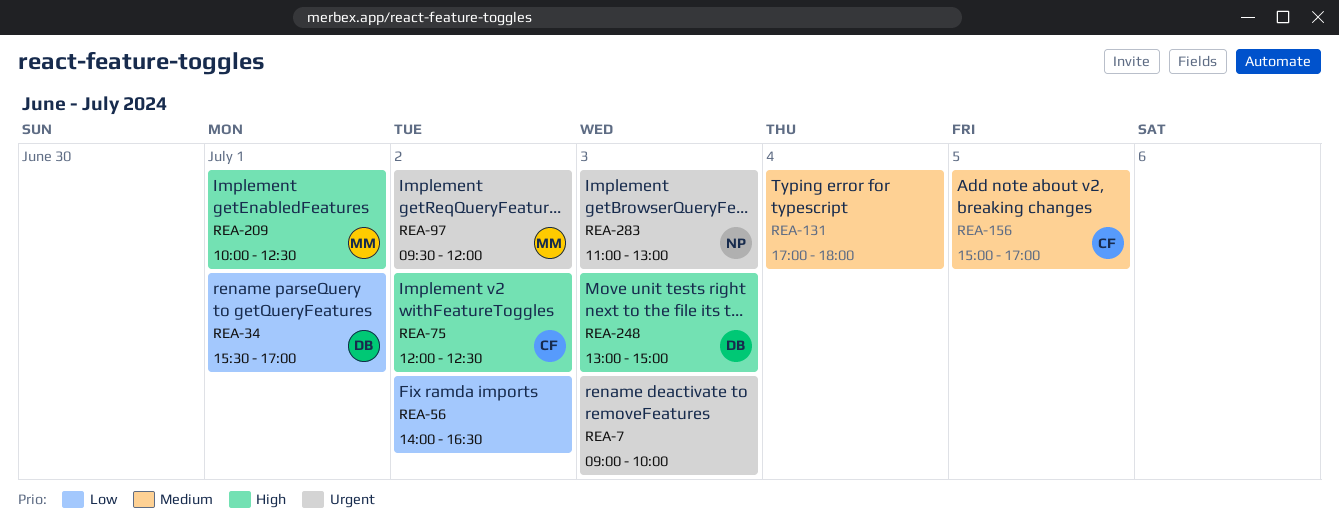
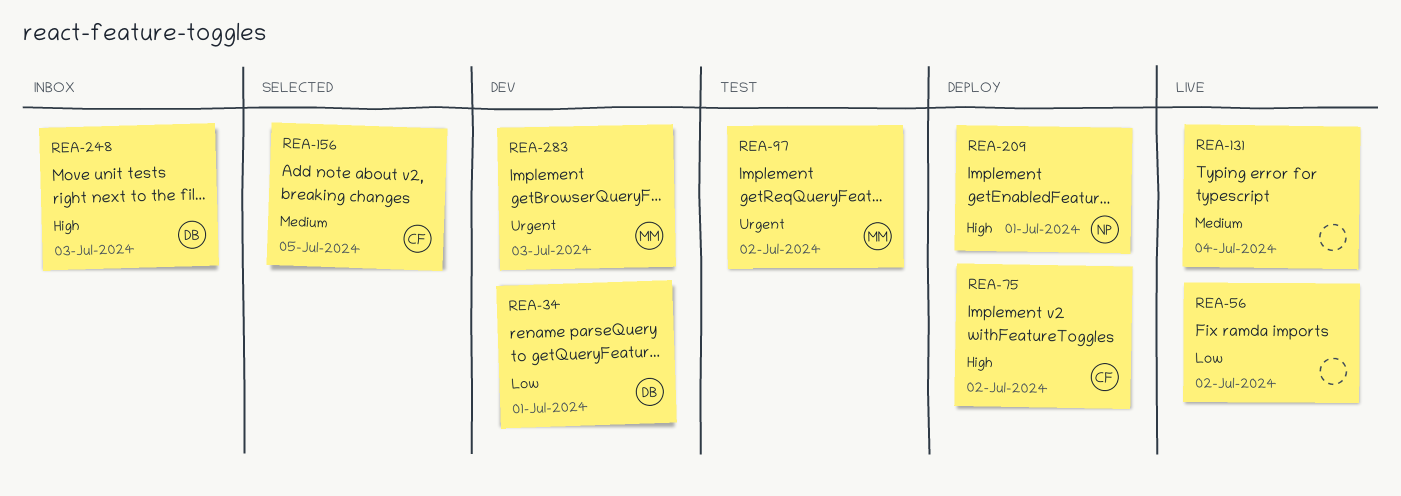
REA-7: present -> none
REA-209, owner: MM -> NP
REA-283, owner: NP -> MM

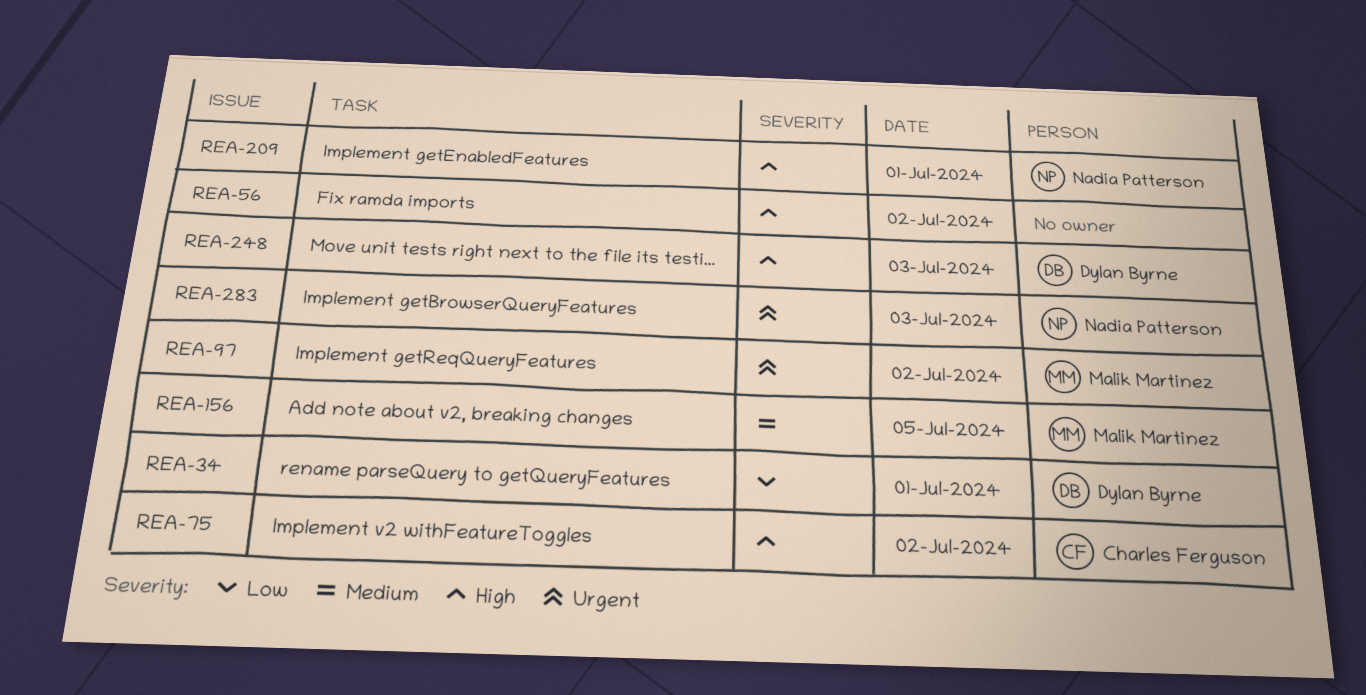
REA-56, priority: Low -> High
REA-131: present -> none
REA-156, owner: Charles Ferguson -> Malik Martinez
REA-283, owner: Malik Martinez -> Nadia Patterson

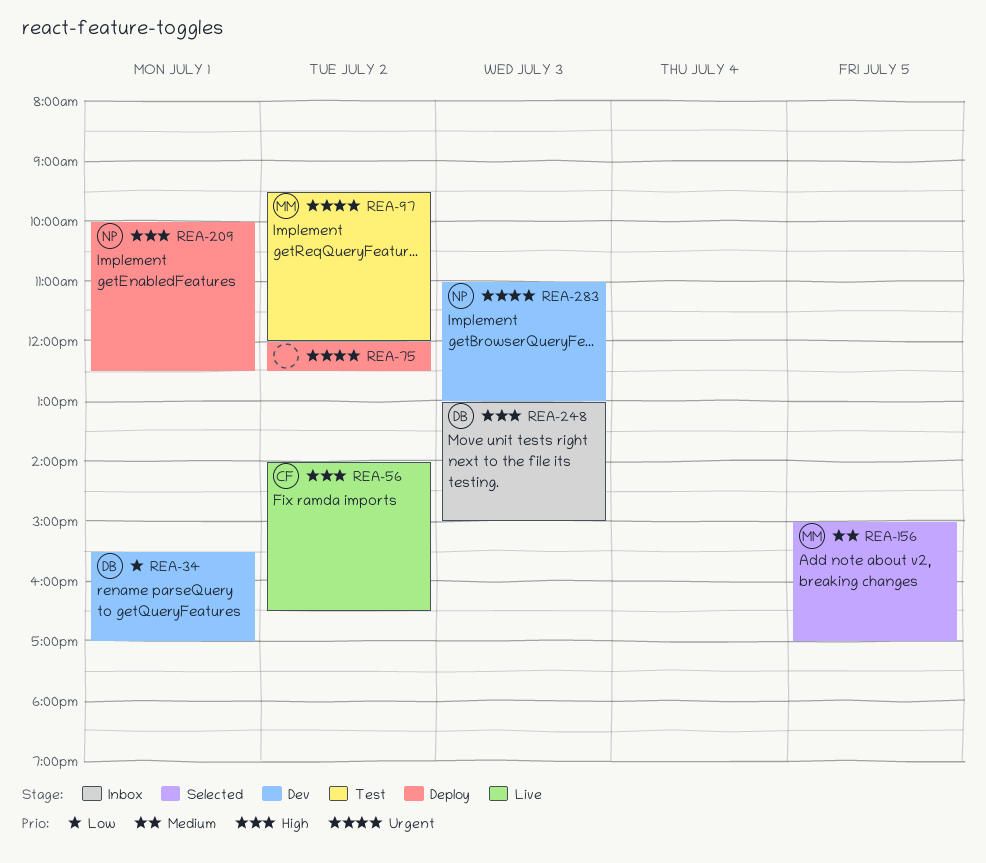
REA-56, owner: none -> Charles Ferguson
REA-75, owner: Charles Ferguson -> none
REA-75, priority: High -> Urgent

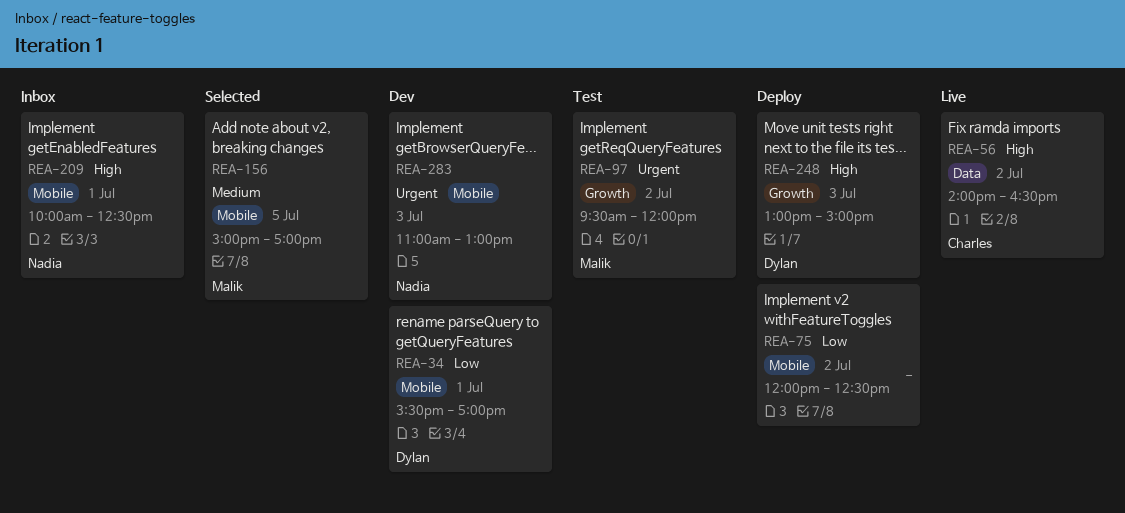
REA-75, priority: Urgent -> Low
REA-209, status: Deploy -> Inbox
REA-248, status: Inbox -> Deploy

